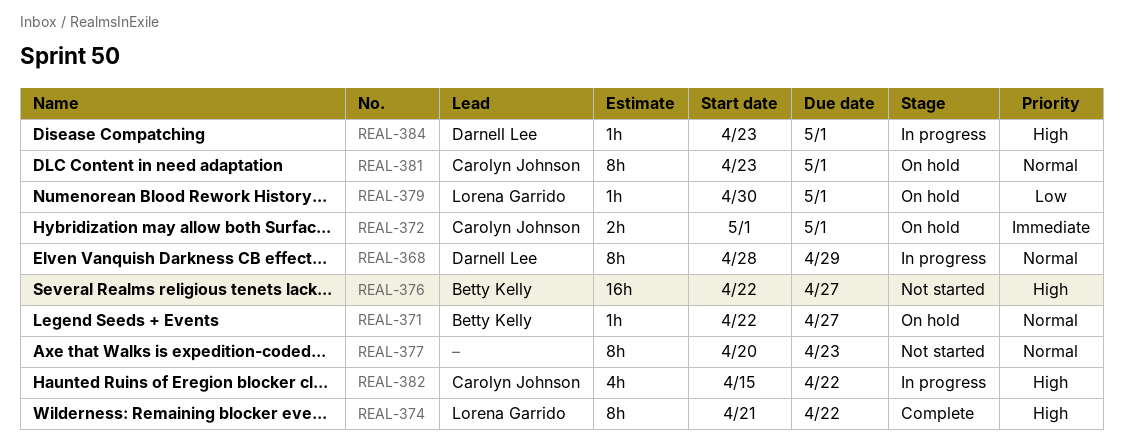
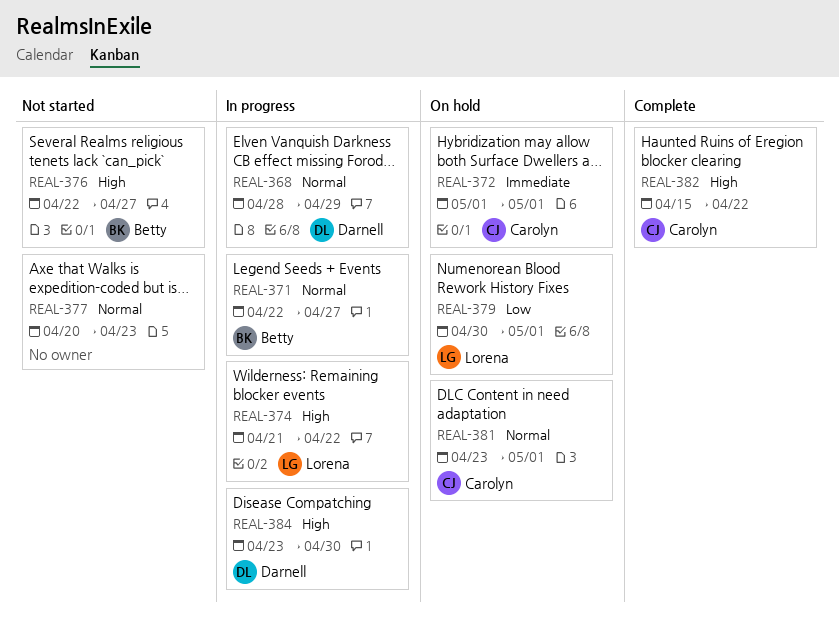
REAL-371, status: On hold -> In progress
REAL-374, status: Complete -> In progress
REAL-382, status: In progress -> Complete
REAL-384, due: May 1 -> Apr 30

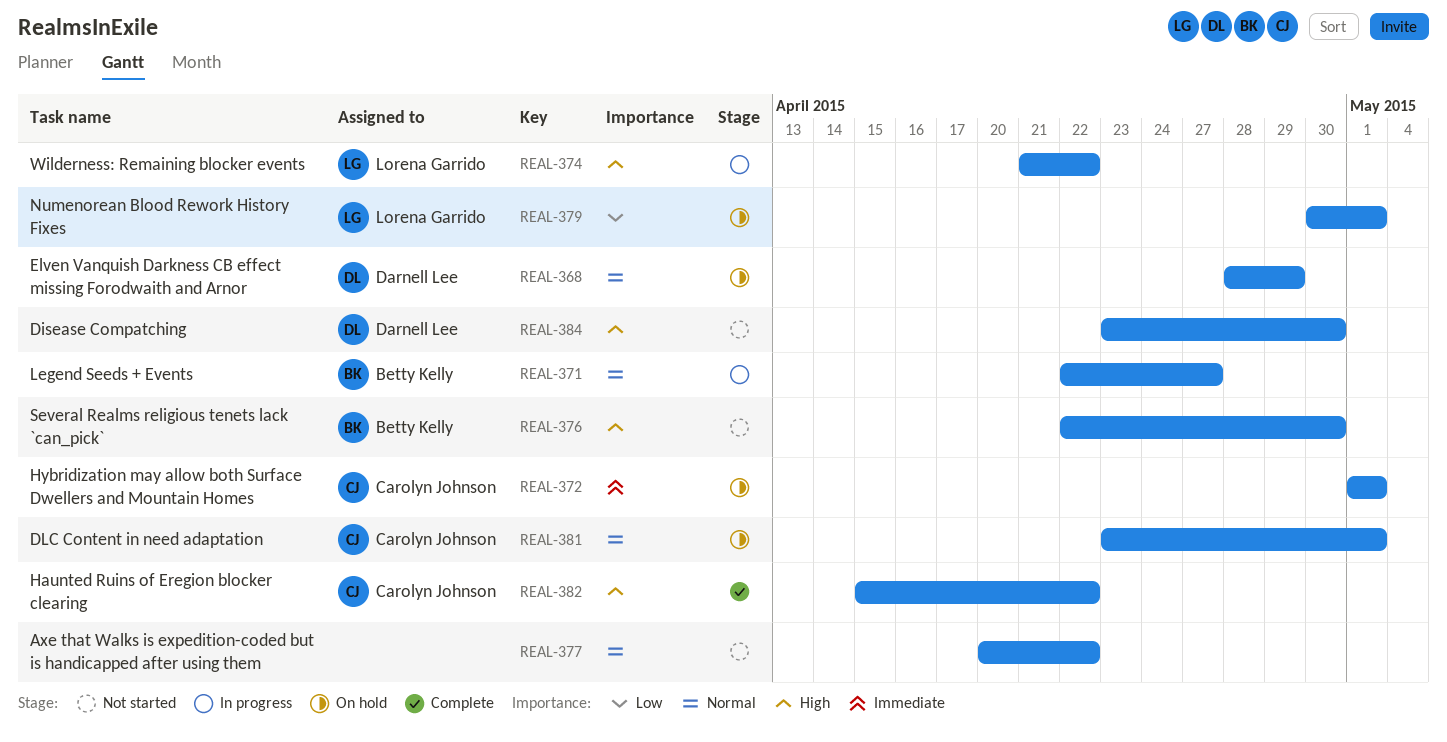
REAL-368, status: In progress -> On hold
REAL-376, due: Apr 27 -> Apr 30
REAL-377, due: Apr 23 -> Apr 22
REAL-384, status: In progress -> Not started

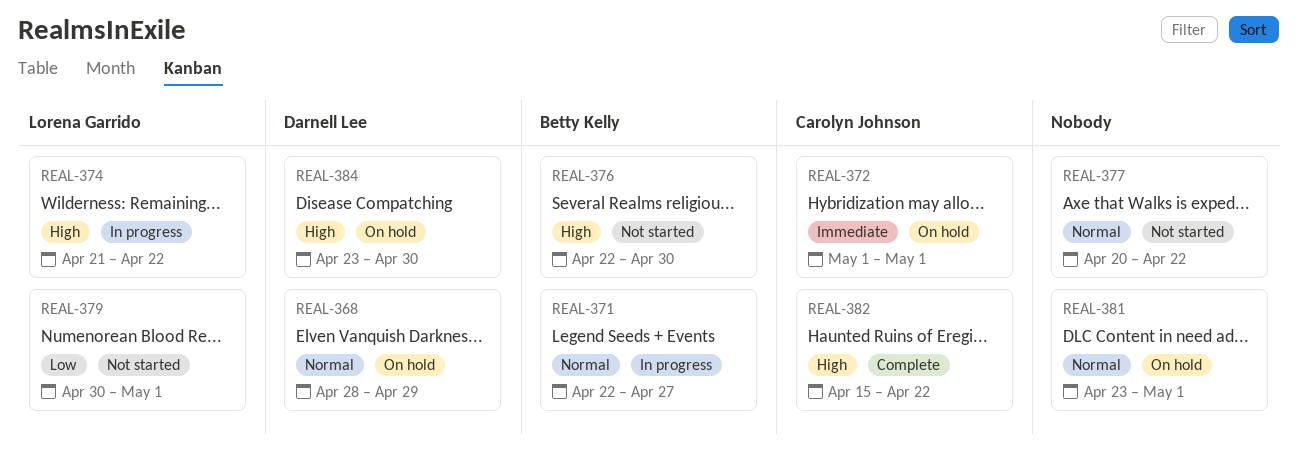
REAL-379, status: On hold -> Not started
REAL-381, owner: Carolyn Johnson -> none
REAL-384, status: Not started -> On hold

